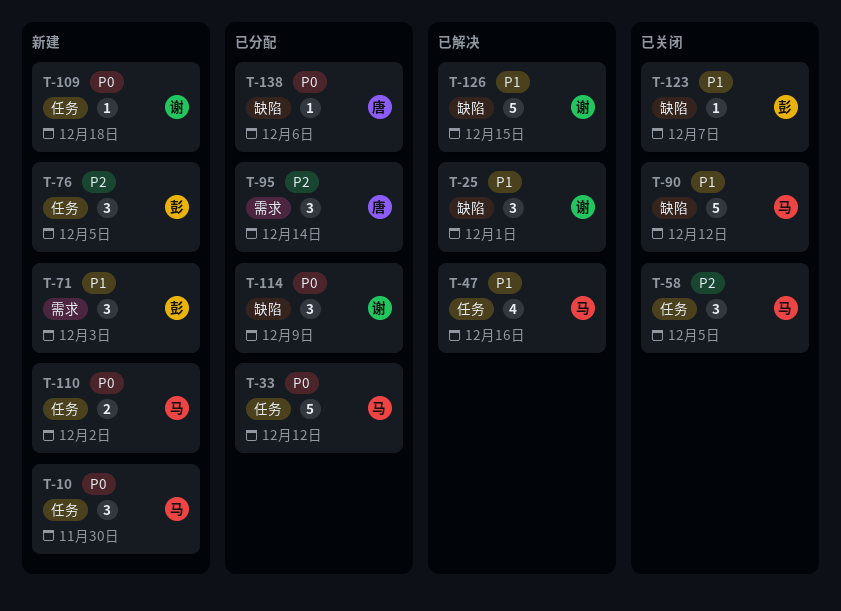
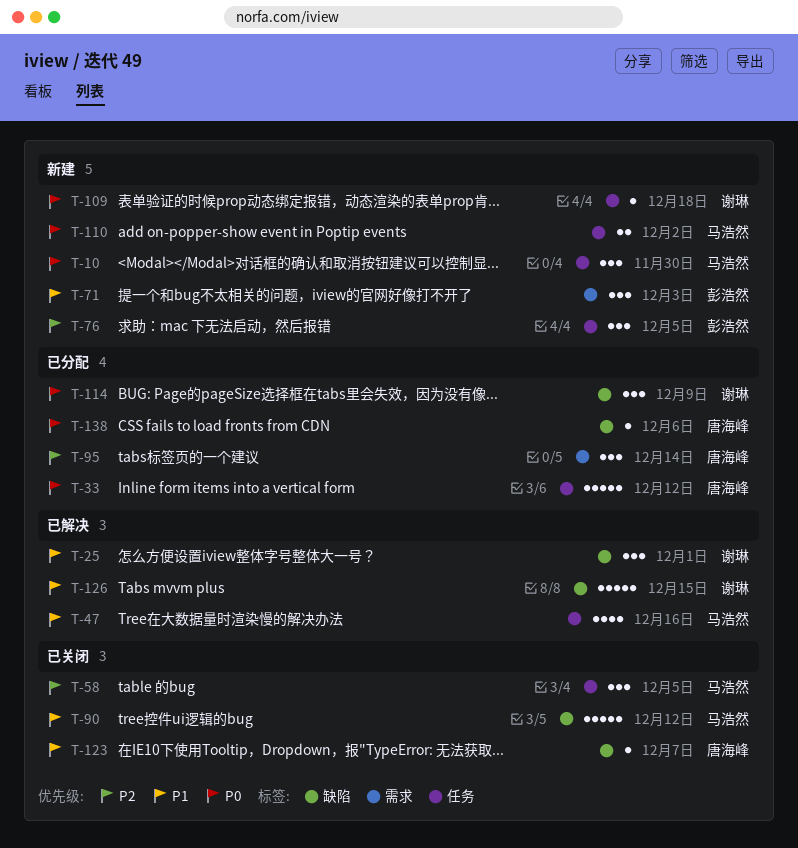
T-33, owner: 马浩然 -> 唐海峰
T-123, owner: 彭浩然 -> 唐海峰

